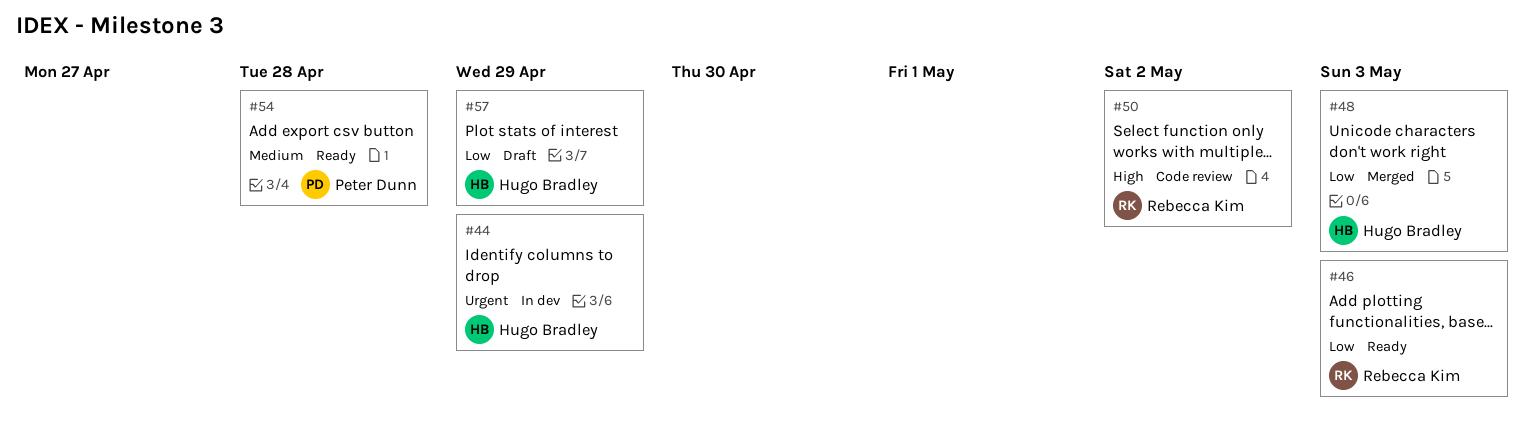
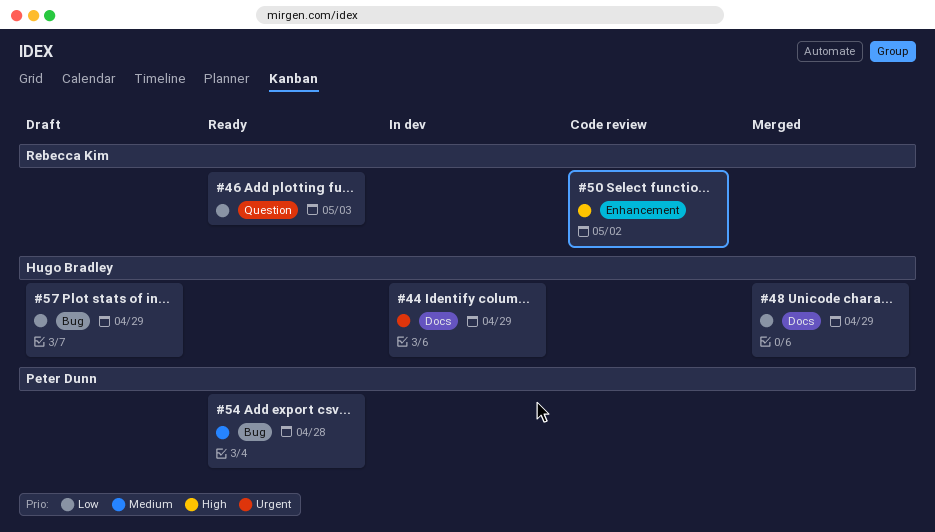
#48, due: May 3 -> Apr 29

